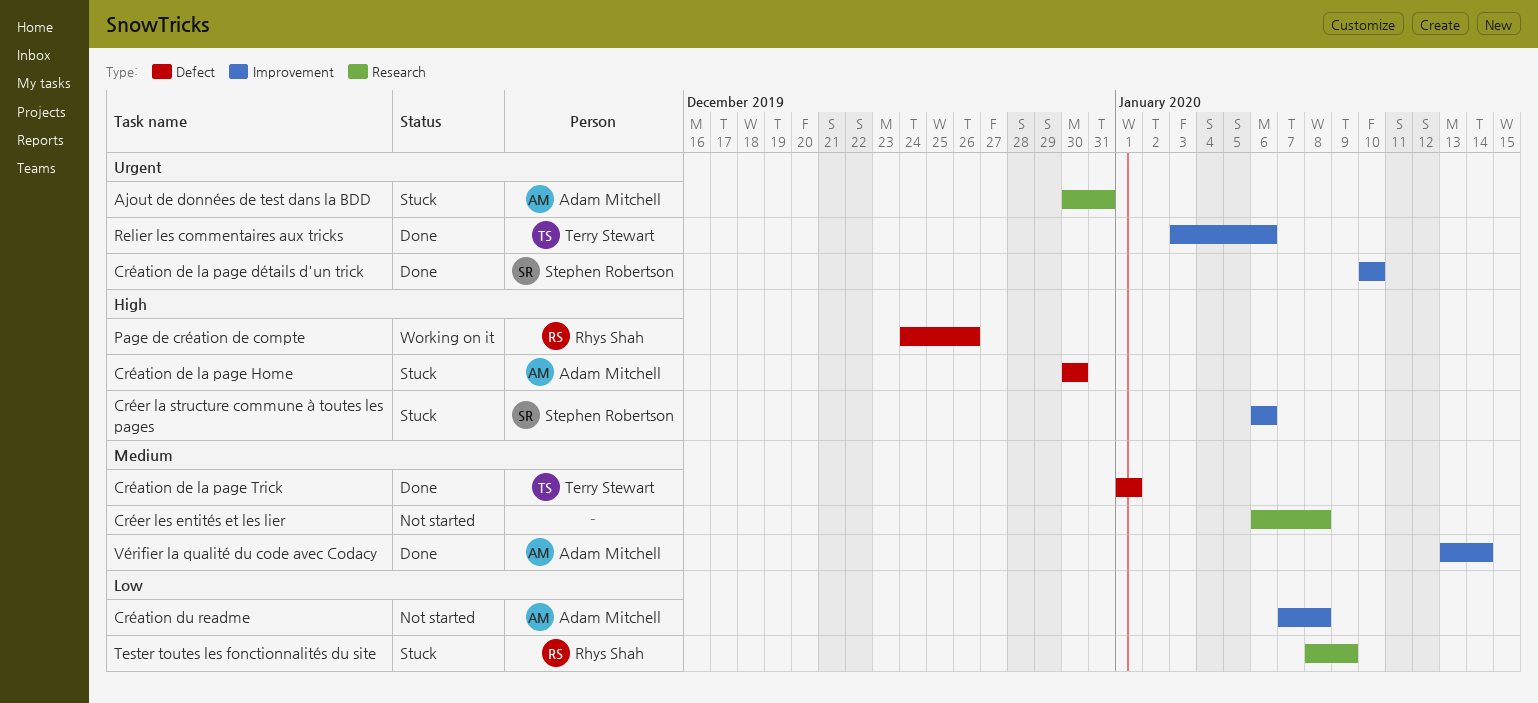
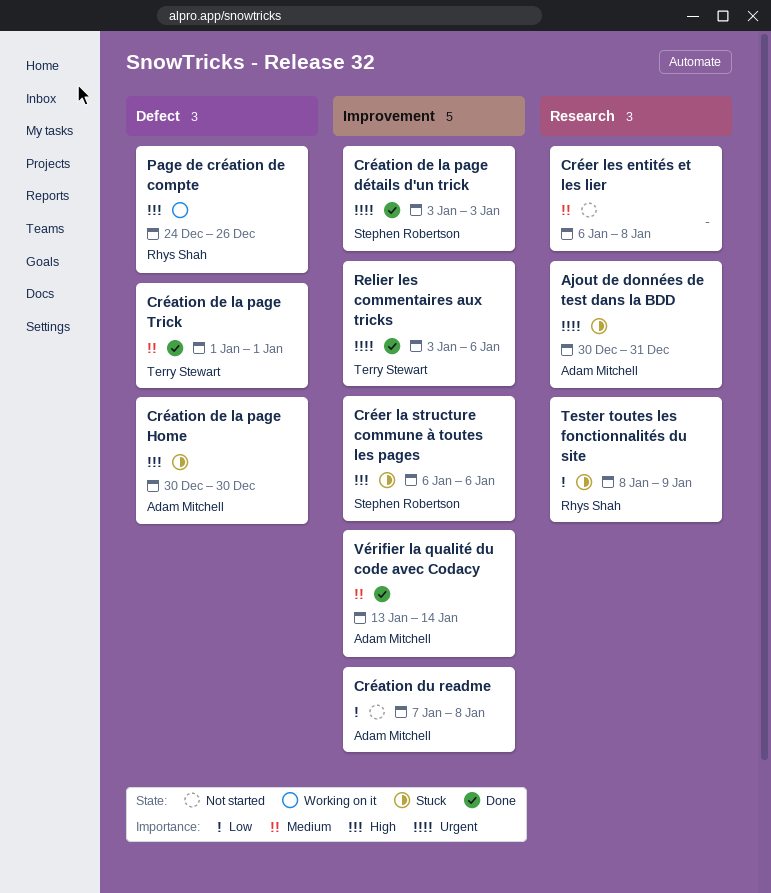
Création de la page détails d'un trick, start: Jan 10 -> Jan 3
Création de la page détails d'un trick, due: Jan 10 -> Jan 3

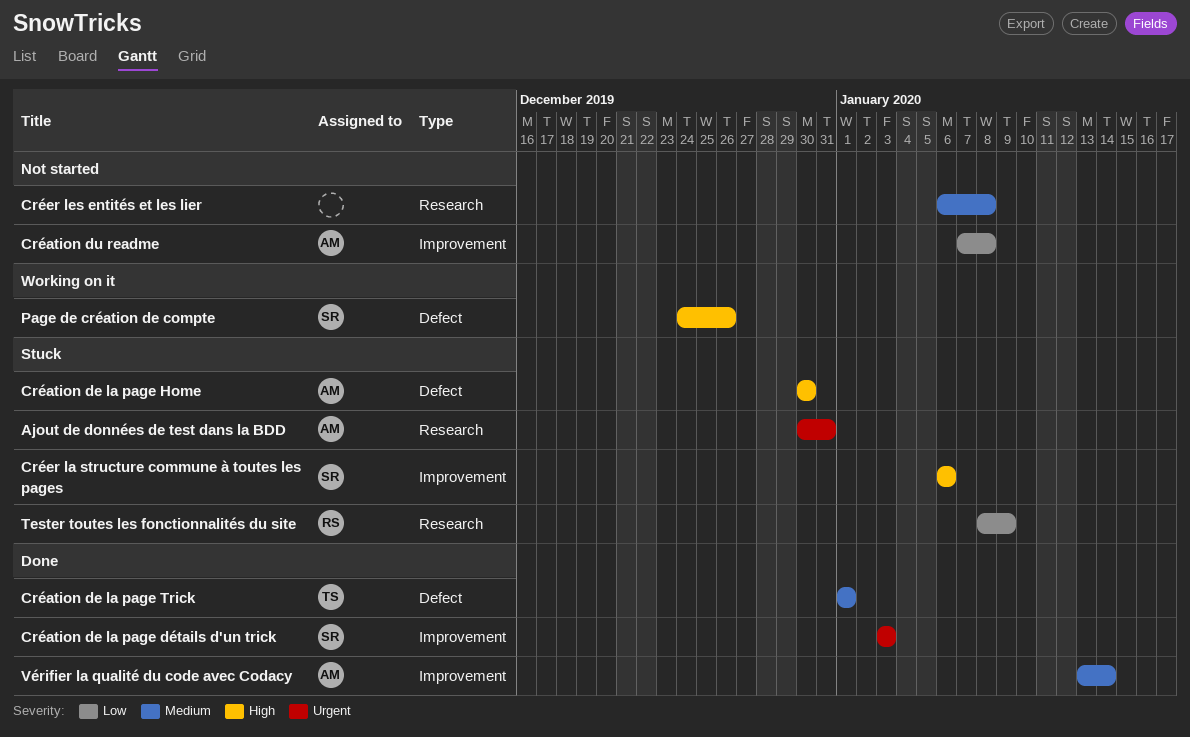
Page de création de compte, owner: Rhys Shah -> Stephen Robertson
Relier les commentaires aux tricks: present -> none

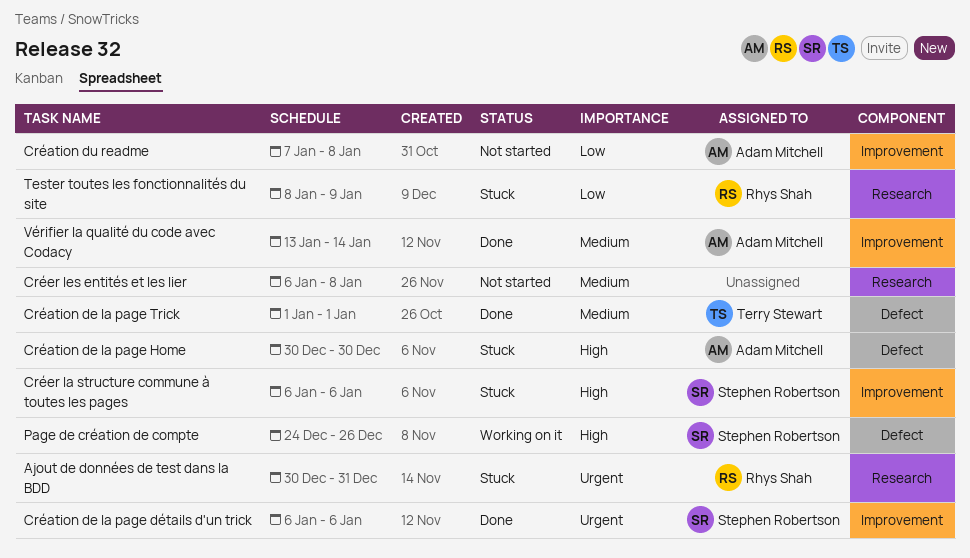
Ajout de données de test dans la BDD, owner: Adam Mitchell -> Rhys Shah
Création de la page détails d'un trick, start: Jan 3 -> Jan 6
Création de la page détails d'un trick, due: Jan 3 -> Jan 6

